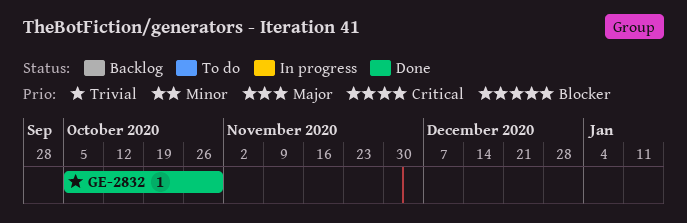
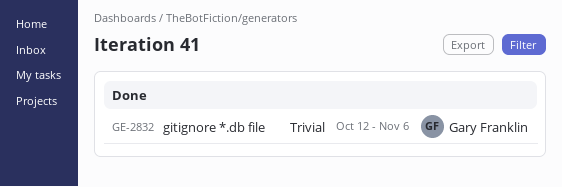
GE-2832, start: Oct 5 -> Oct 12
GE-2832, due: Oct 30 -> Nov 6

